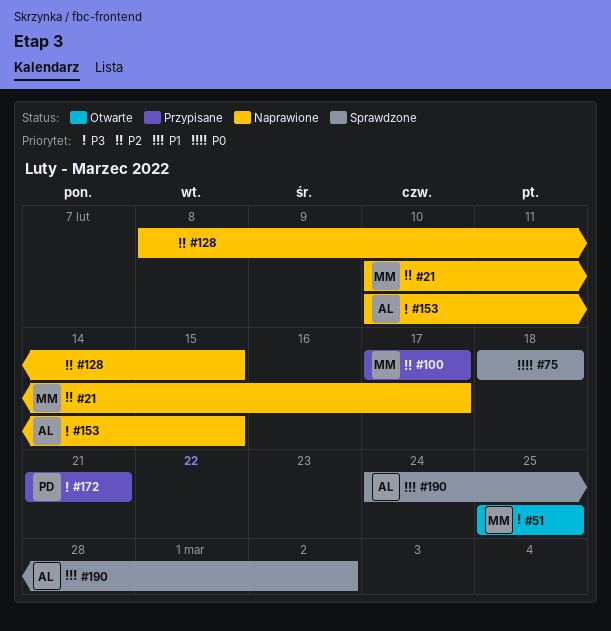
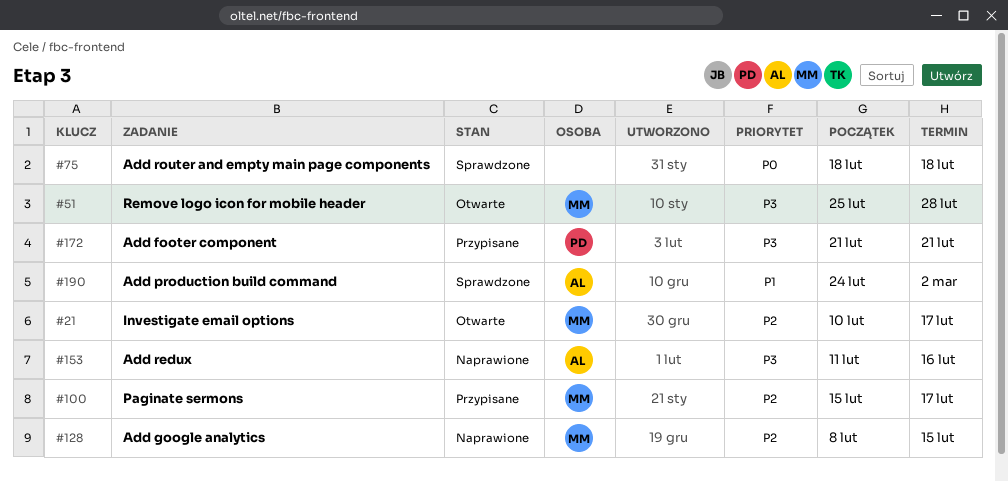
#21, status: Naprawione -> Otwarte
#51, due: Feb 25 -> Feb 28
#100, start: Feb 17 -> Feb 15
#128, owner: none -> MM
#153, start: Feb 10 -> Feb 11
#153, due: Feb 15 -> Feb 16

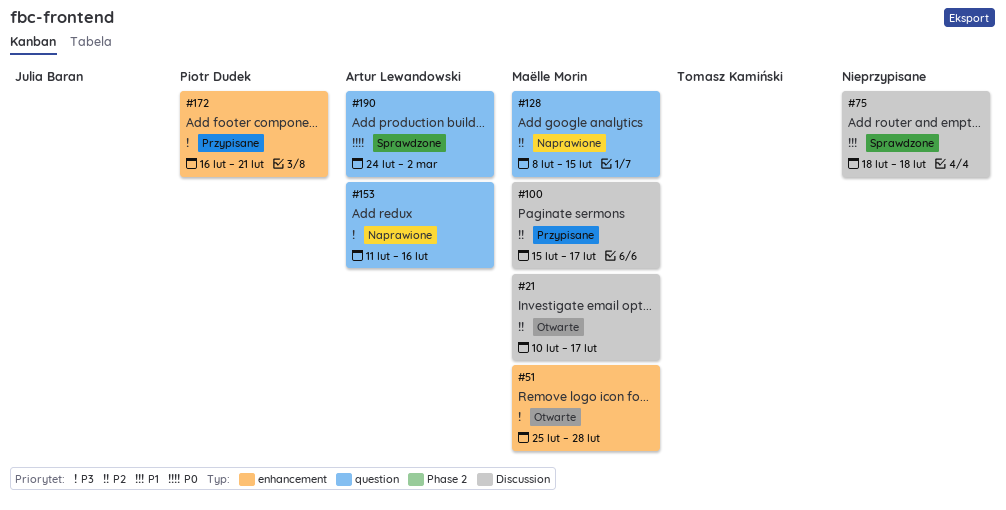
#75, priority: P0 -> P1
#172, start: Feb 21 -> Feb 16
#190, priority: P1 -> P0

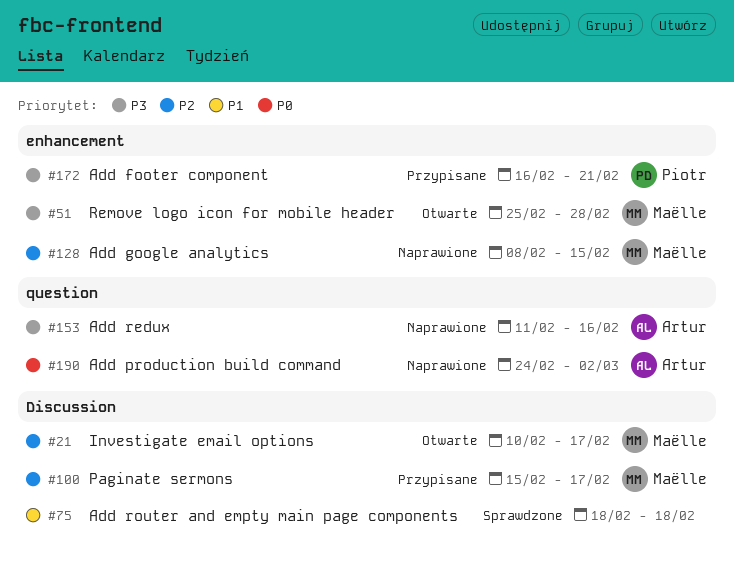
#128, label: question -> enhancement
#190, status: Sprawdzone -> Naprawione

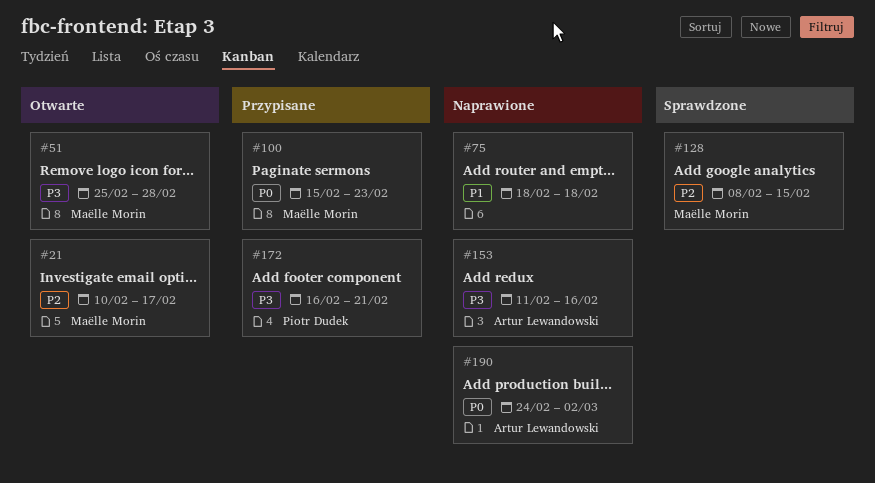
#75, status: Sprawdzone -> Naprawione
#100, priority: P2 -> P0
#100, due: Feb 17 -> Feb 23
#128, status: Naprawione -> Sprawdzone

